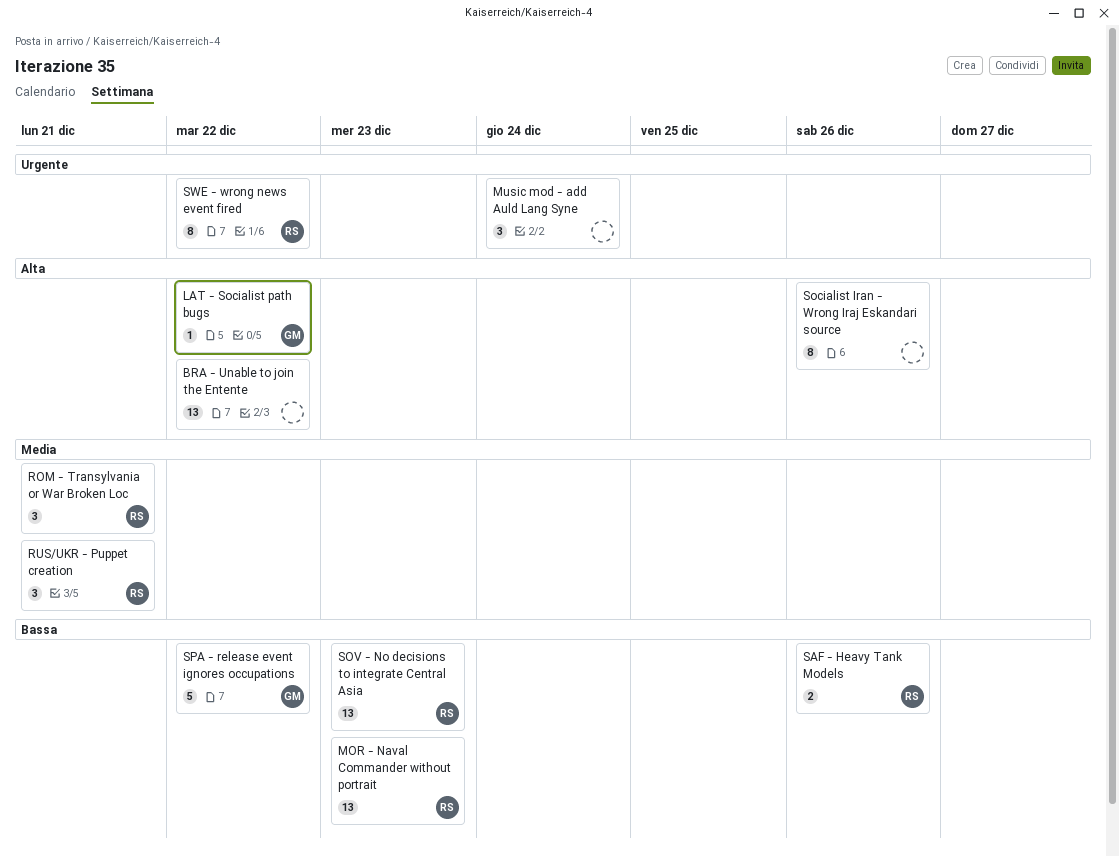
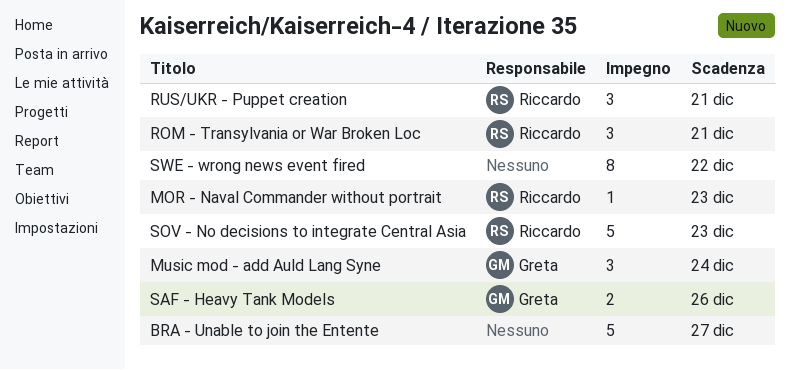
BRA - Unable to join the Entente, estimate: 13 -> 5
BRA - Unable to join the Entente, due: Dec 22 -> Dec 27
LAT - Socialist path bugs: present -> none
MOR - Naval Commander without portrait, estimate: 13 -> 1
Music mod - add Auld Lang Syne, owner: none -> Greta
SAF - Heavy Tank Models, owner: Riccardo -> Greta
Socialist Iran - Wrong Iraj Eskandari source: present -> none
SOV - No decisions to integrate Central Asia, estimate: 13 -> 5
SPA - release event ignores occupations: present -> none
SWE - wrong news event fired, owner: Riccardo -> none

